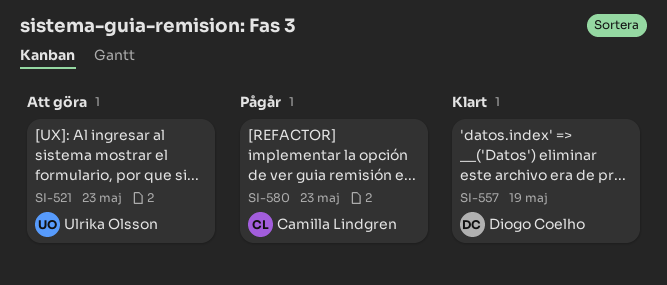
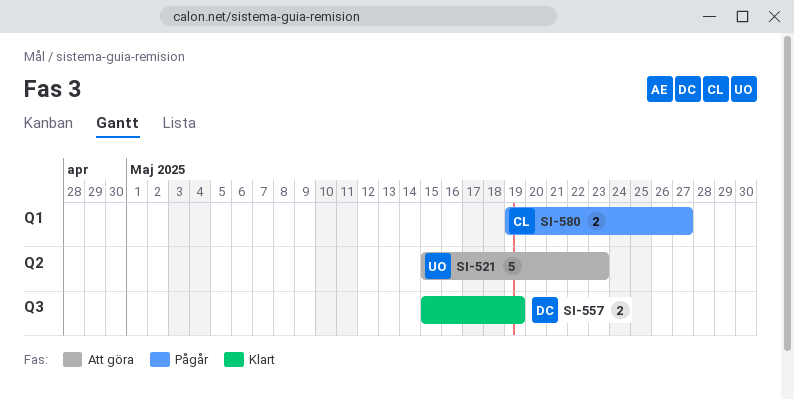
SI-580, due: May 23 -> May 27

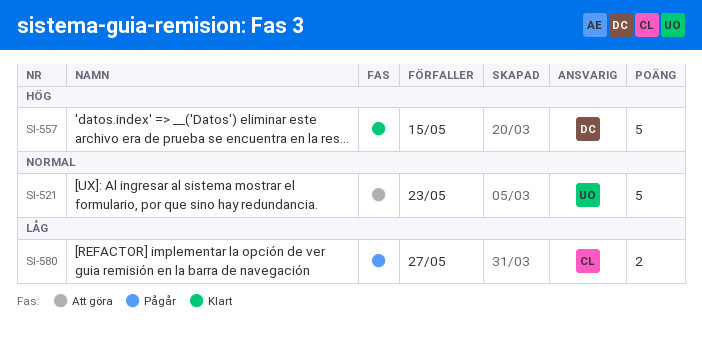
SI-557, estimate: 2 -> 5
SI-557, due: May 19 -> May 15

